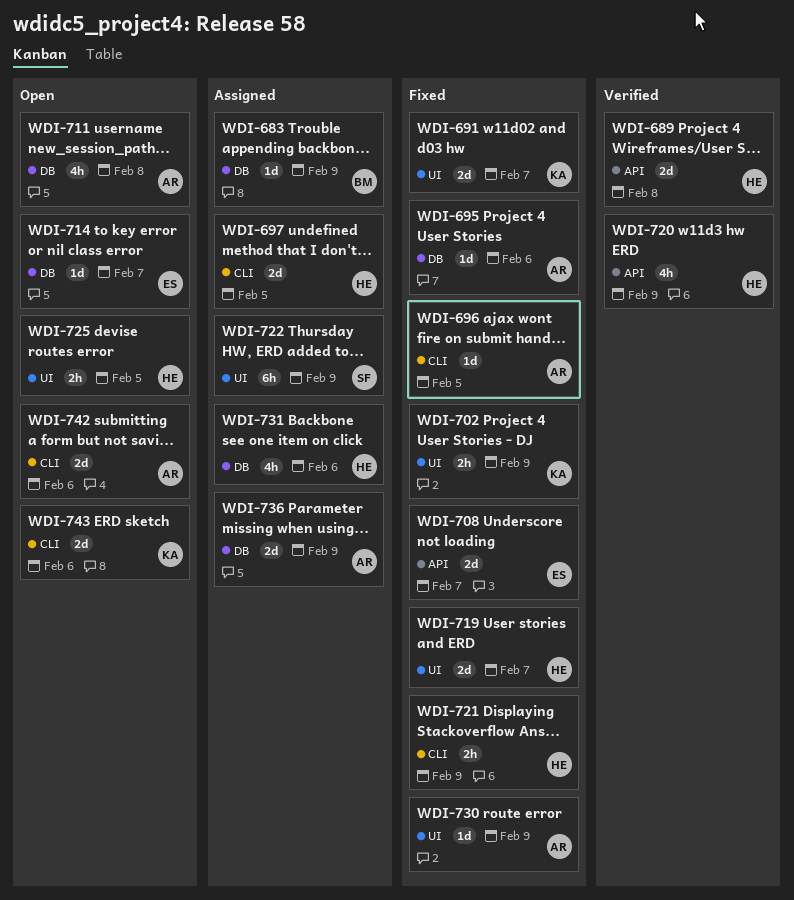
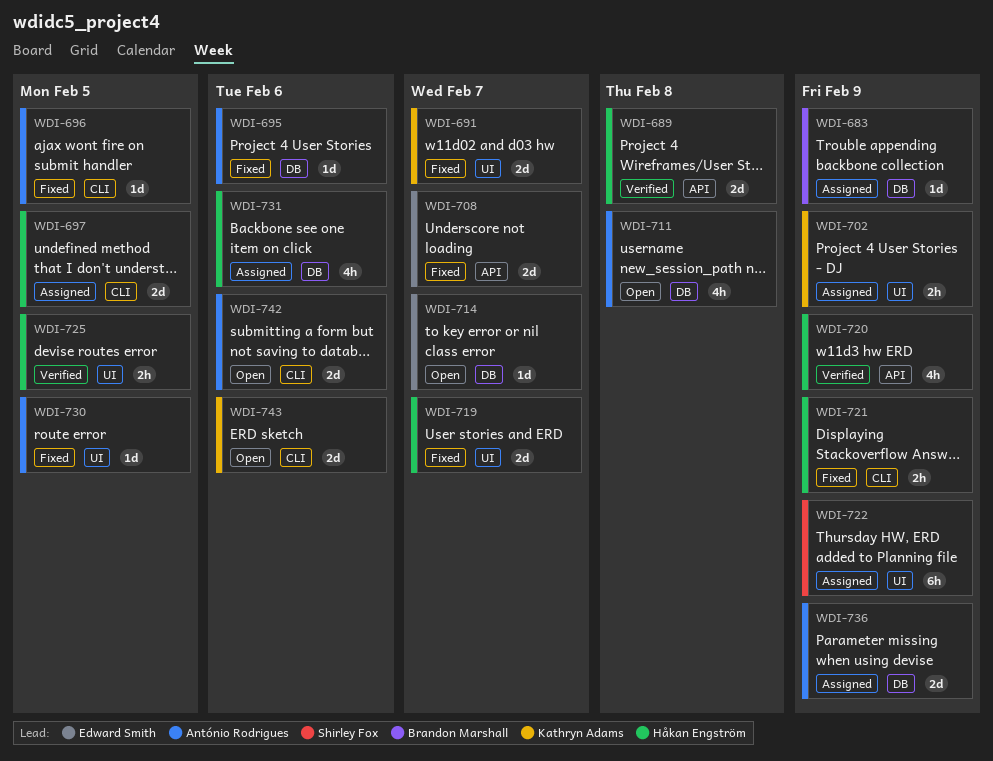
WDI-702, status: Fixed -> Assigned
WDI-725, status: Open -> Verified
WDI-730, due: Feb 9 -> Feb 5

